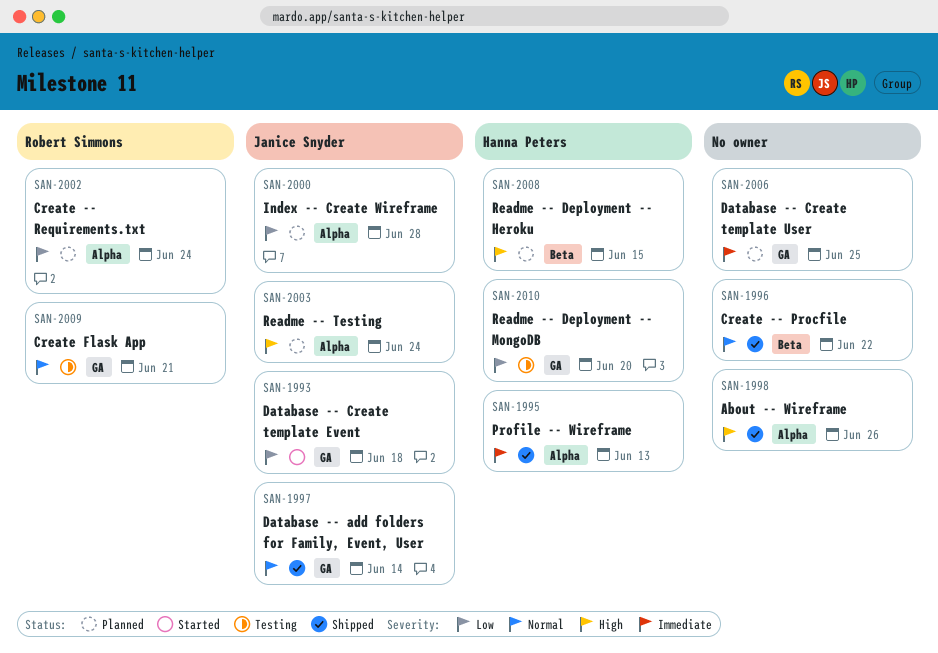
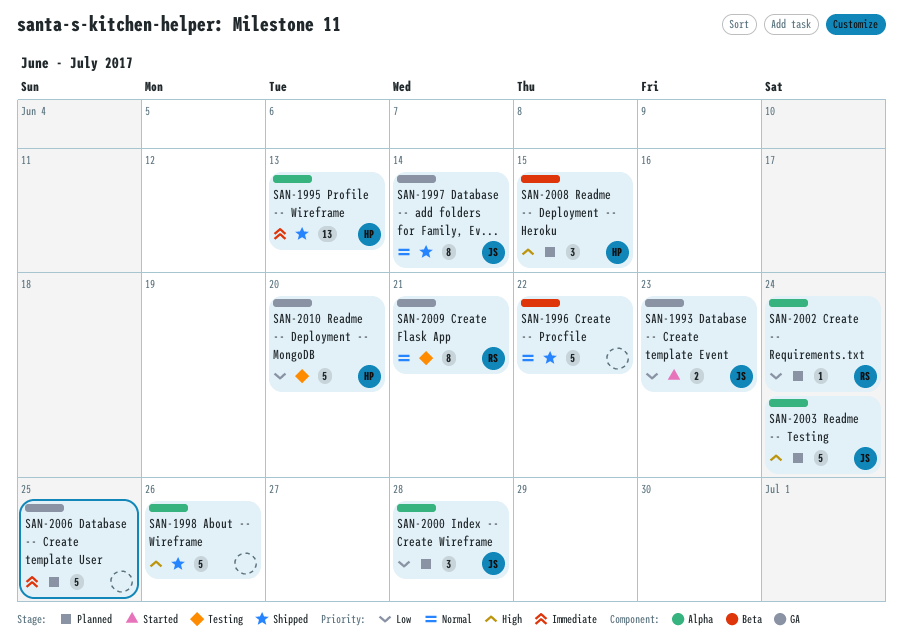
SAN-1993, due: Jun 18 -> Jun 23

